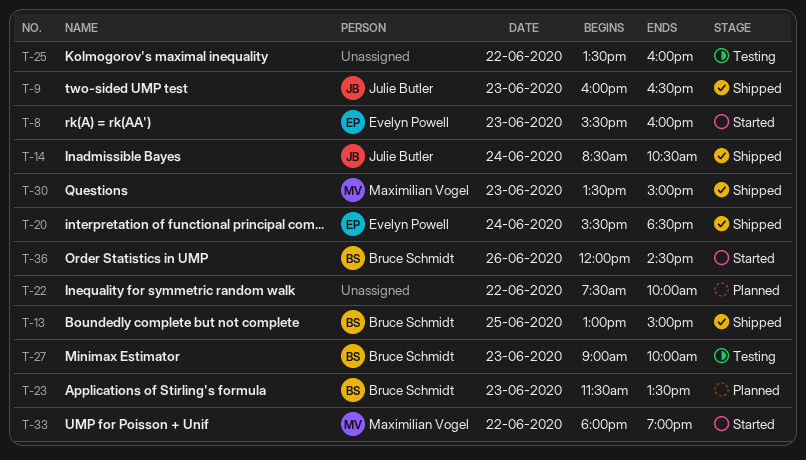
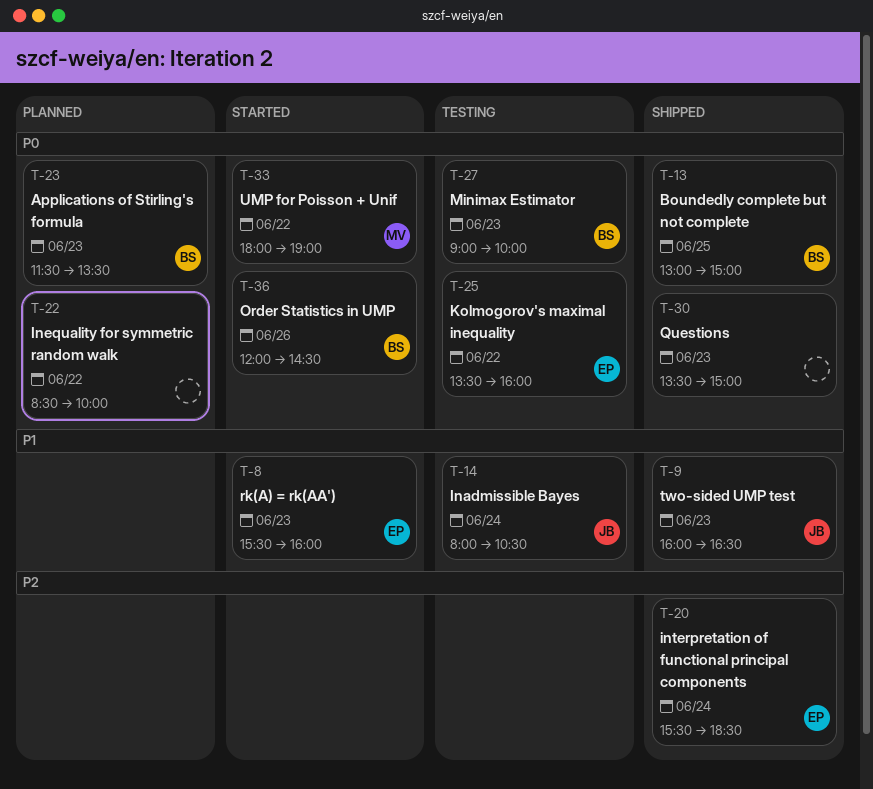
T-14, status: Shipped -> Testing
T-14, begins: 08:30 -> 08:00
T-22, begins: 07:30 -> 08:30
T-25, owner: none -> Evelyn Powell
T-30, owner: Maximilian Vogel -> none

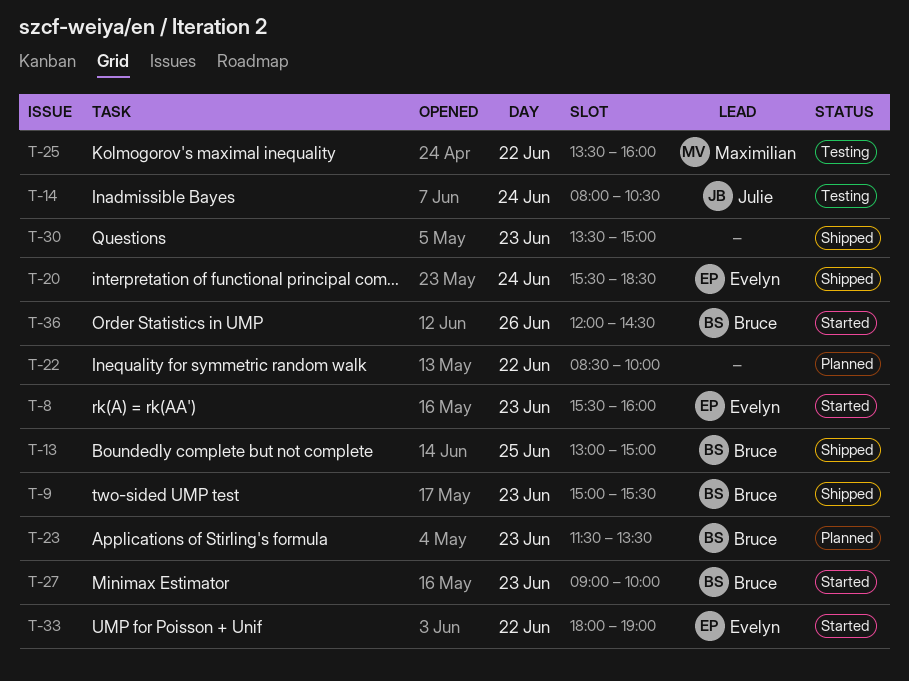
T-9, owner: Julie -> Bruce
T-9, begins: 16:00 -> 15:00
T-9, ends: 16:30 -> 15:30
T-25, owner: Evelyn -> Maximilian
T-27, status: Testing -> Started
T-33, owner: Maximilian -> Evelyn

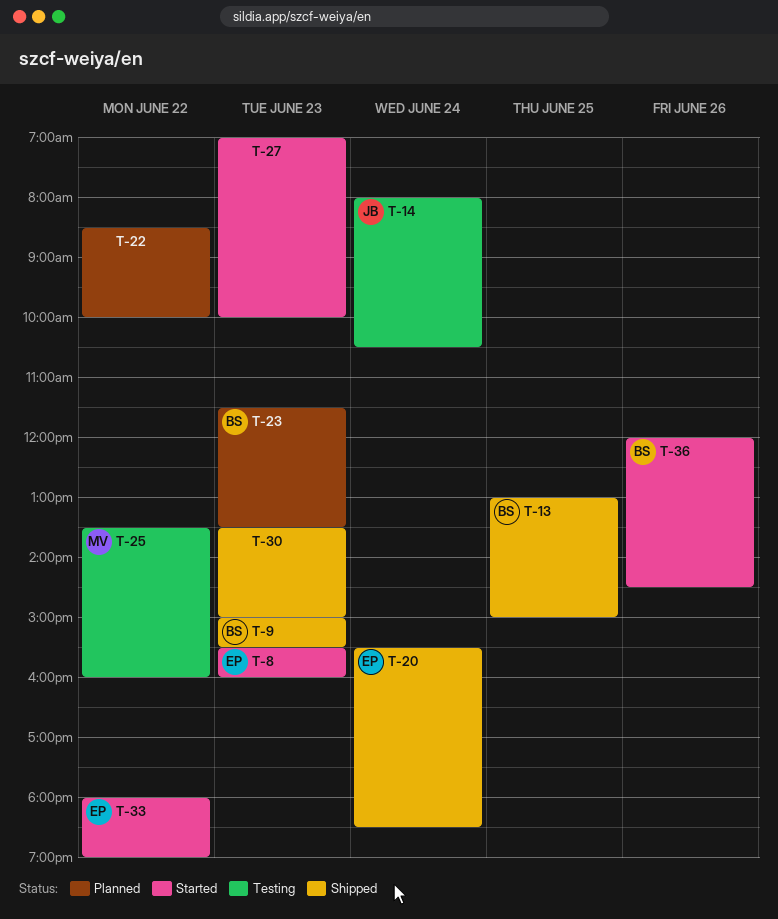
T-27, owner: Bruce -> none
T-27, begins: 09:00 -> 07:00

